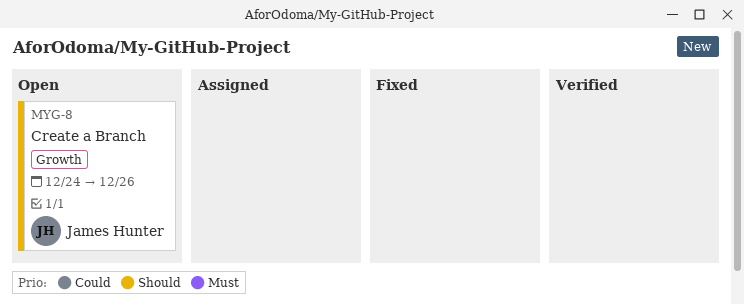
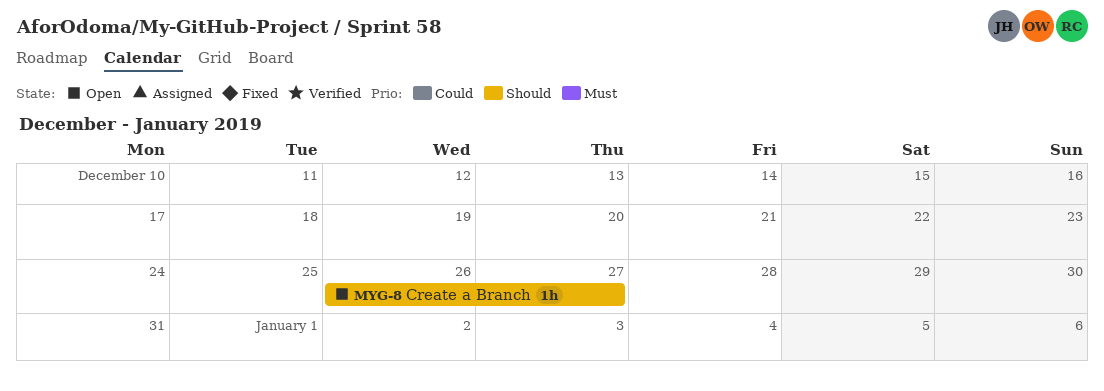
MYG-8, start: Dec 24 -> Dec 26
MYG-8, due: Dec 26 -> Dec 27

